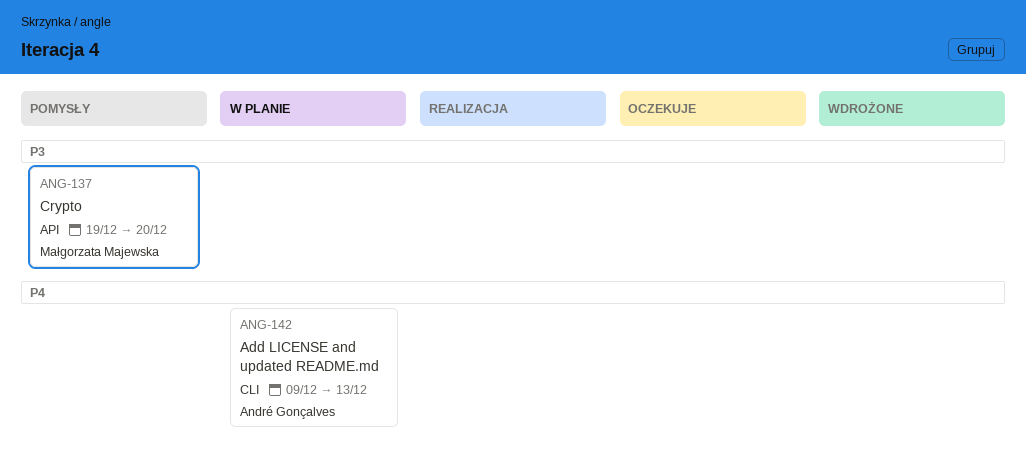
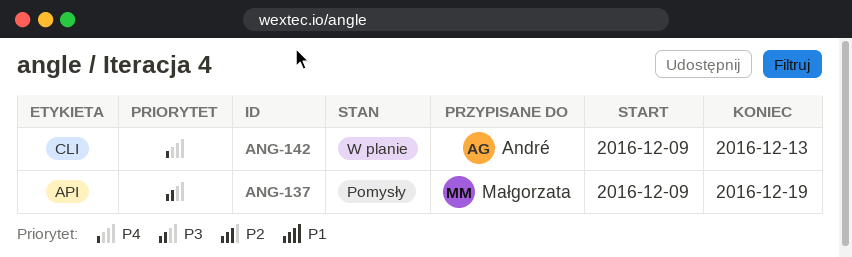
ANG-137, start: Dec 19 -> Dec 9
ANG-137, due: Dec 20 -> Dec 19

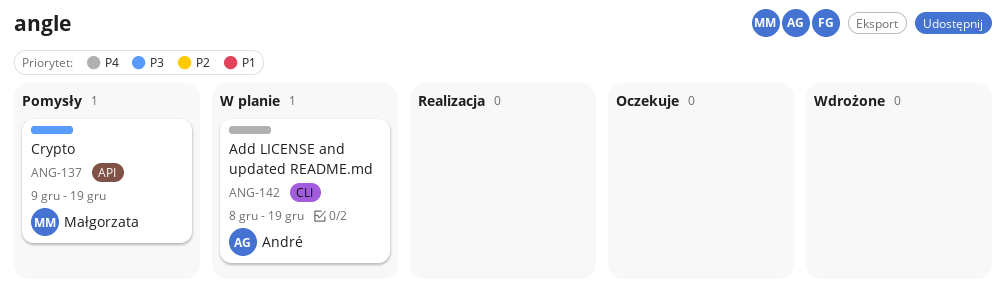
ANG-142, start: Dec 9 -> Dec 8
ANG-142, due: Dec 13 -> Dec 19

